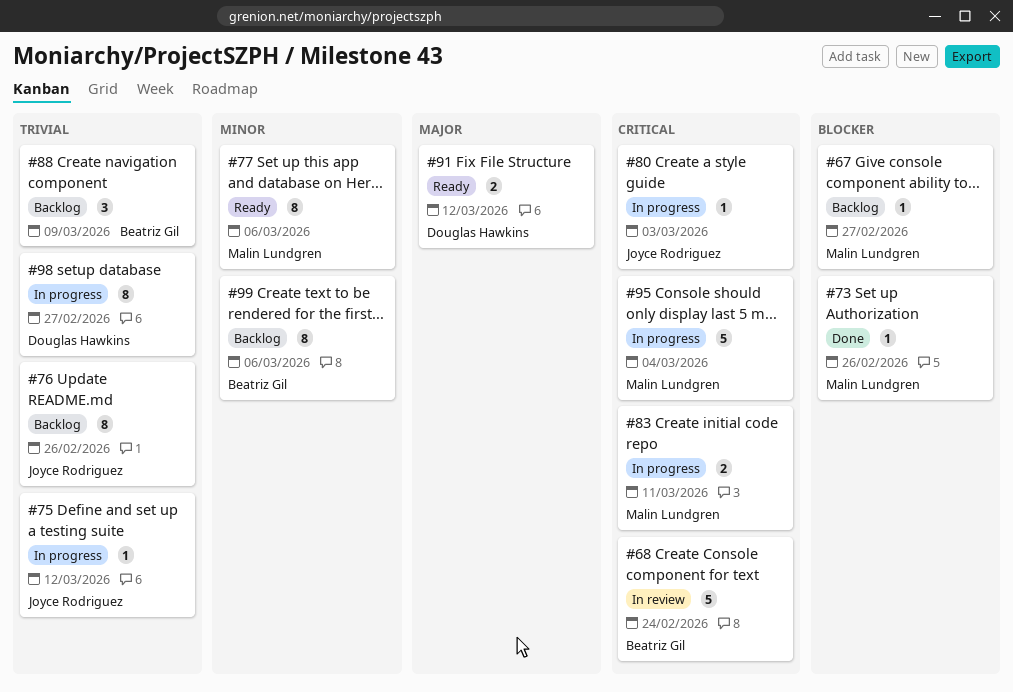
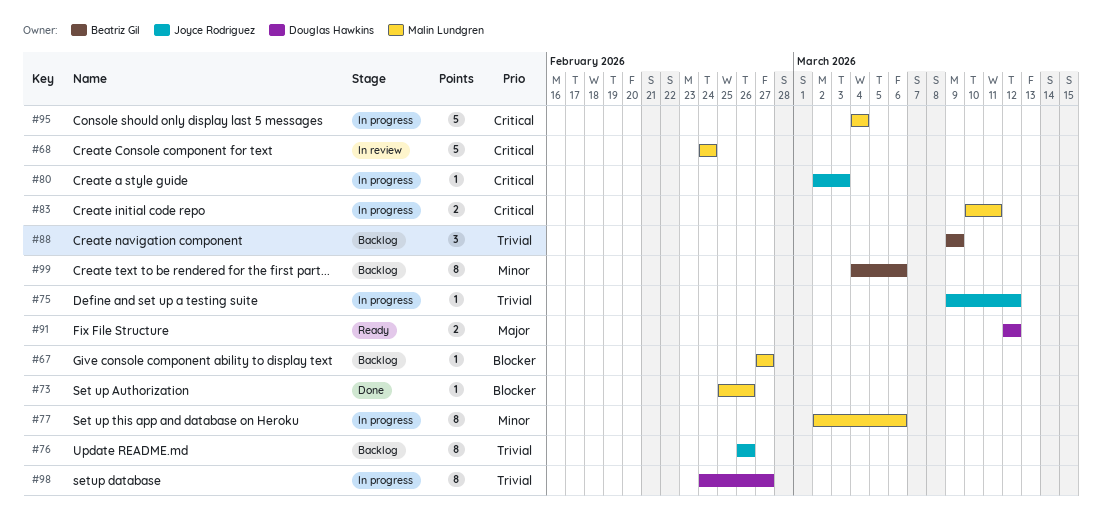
#68, owner: Beatriz Gil -> Malin Lundgren
#77, status: Ready -> In progress

